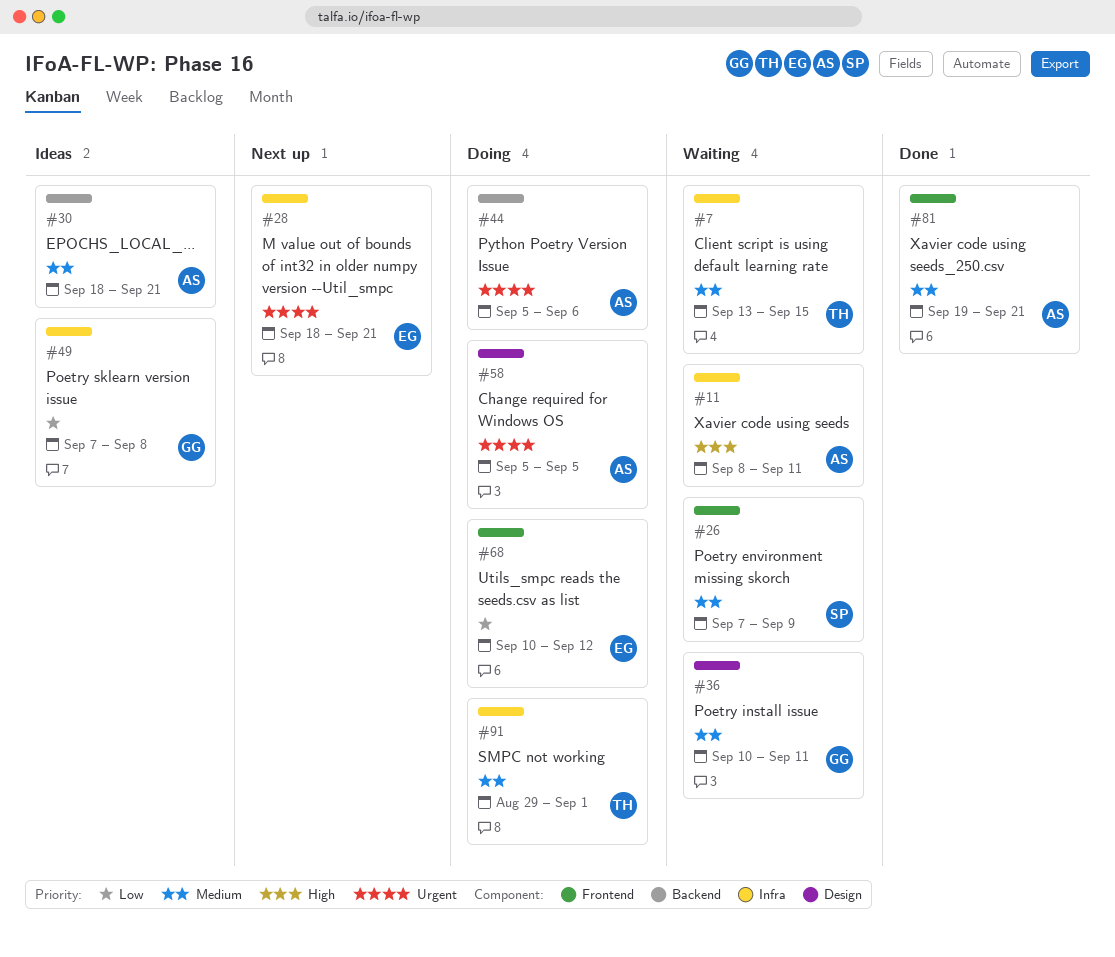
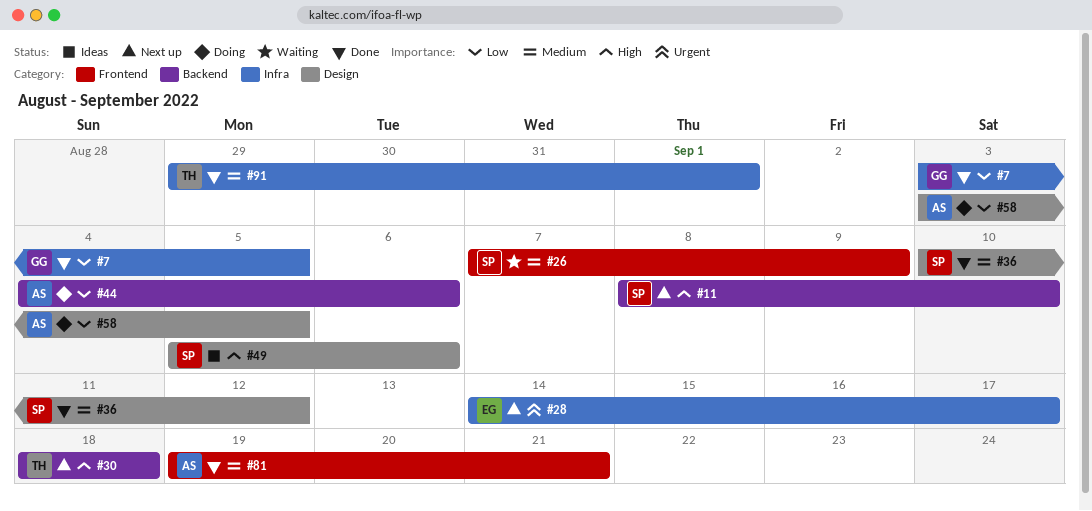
#7, status: Waiting -> Done
#7, owner: TH -> GG
#7, priority: Medium -> Low
#7, start: Sep 13 -> Sep 3
#7, due: Sep 15 -> Sep 5
#11, status: Waiting -> Next up
#11, owner: AS -> SP
#11, label: Infra -> Backend
#11, due: Sep 11 -> Sep 10
#28, start: Sep 18 -> Sep 14
#28, due: Sep 21 -> Sep 17
#30, status: Ideas -> Next up
#30, owner: AS -> TH
#30, priority: Medium -> High
#30, due: Sep 21 -> Sep 18
#36, status: Waiting -> Done
#36, owner: GG -> SP
#36, due: Sep 11 -> Sep 12
#44, priority: Urgent -> Low
#44, start: Sep 5 -> Sep 4
#49, owner: GG -> SP
#49, priority: Low -> High
#49, label: Infra -> Design
#49, start: Sep 7 -> Sep 5
#49, due: Sep 8 -> Sep 6
#58, priority: Urgent -> Low
#58, start: Sep 5 -> Sep 3
#68: present -> none
#91, status: Doing -> Done

